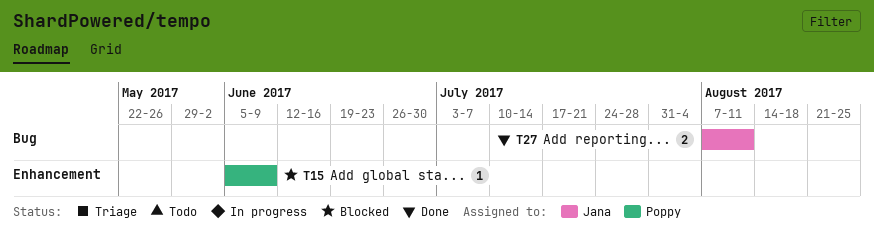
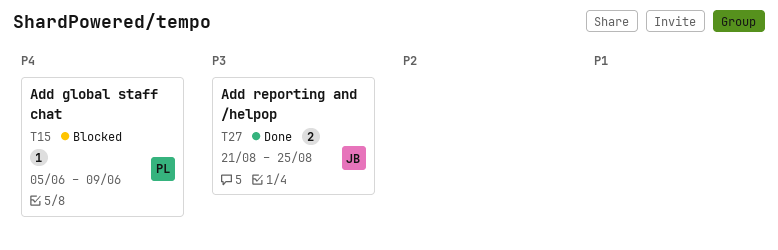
T27, start: Aug 7 -> Aug 21
T27, due: Aug 11 -> Aug 25

